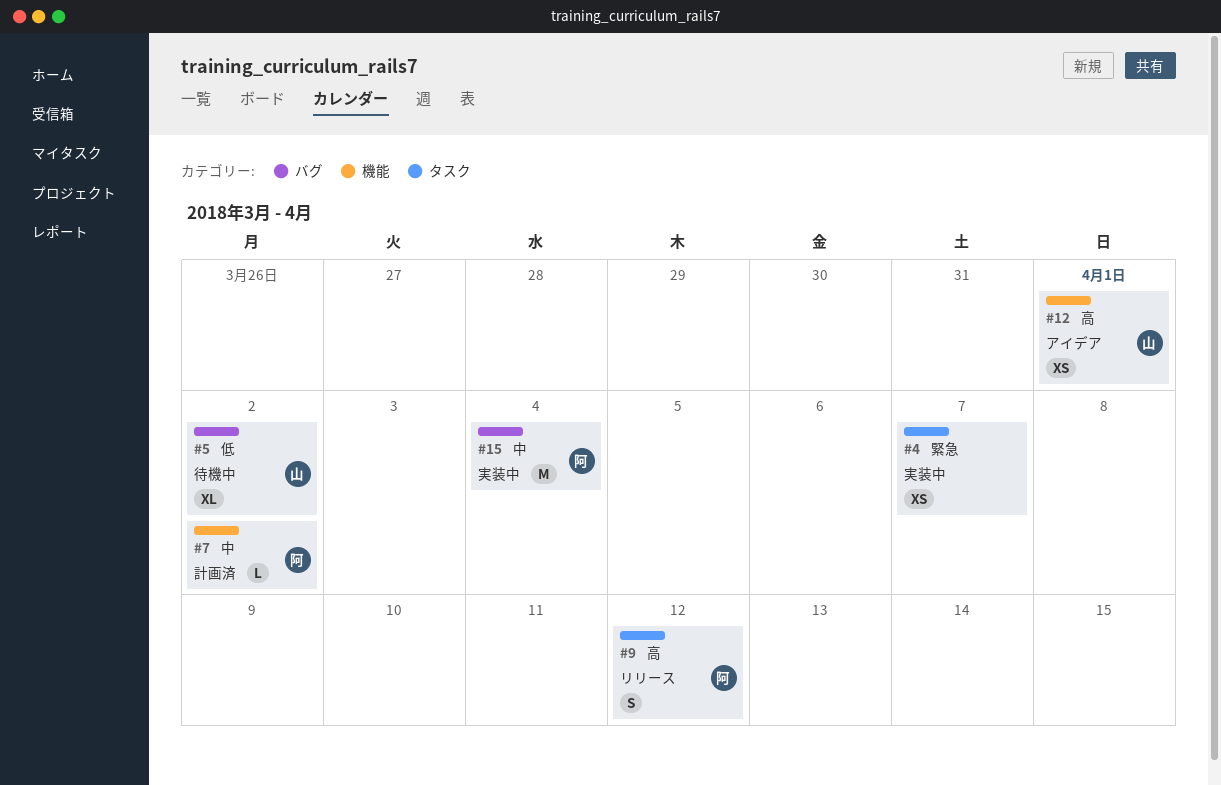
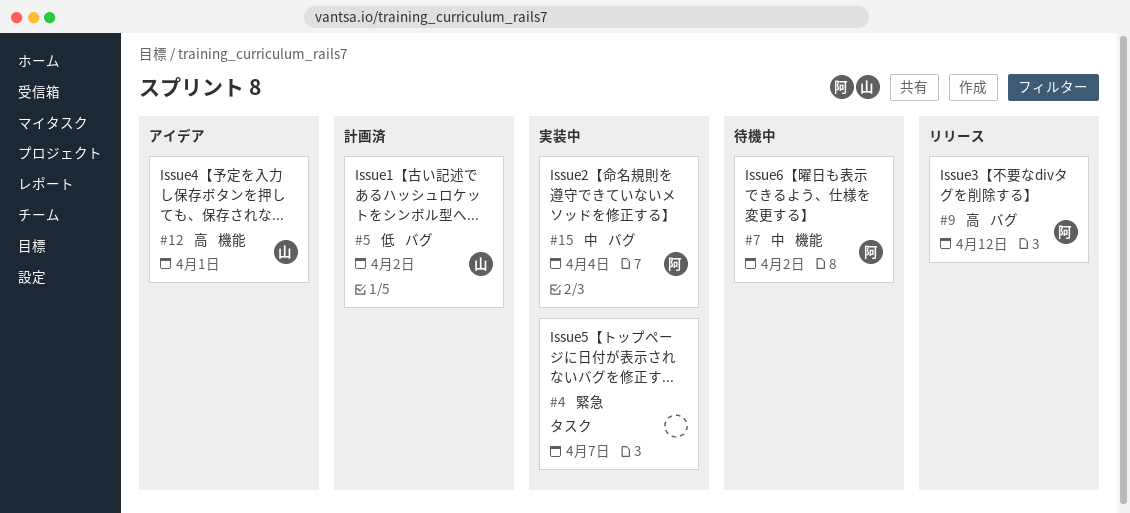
#5, status: 待機中 -> 計画済
#7, status: 計画済 -> 待機中
#9, label: タスク -> バグ

